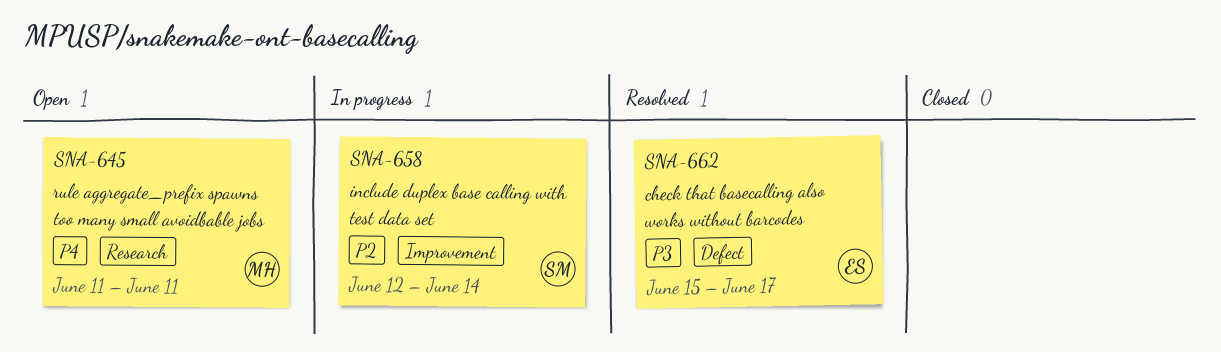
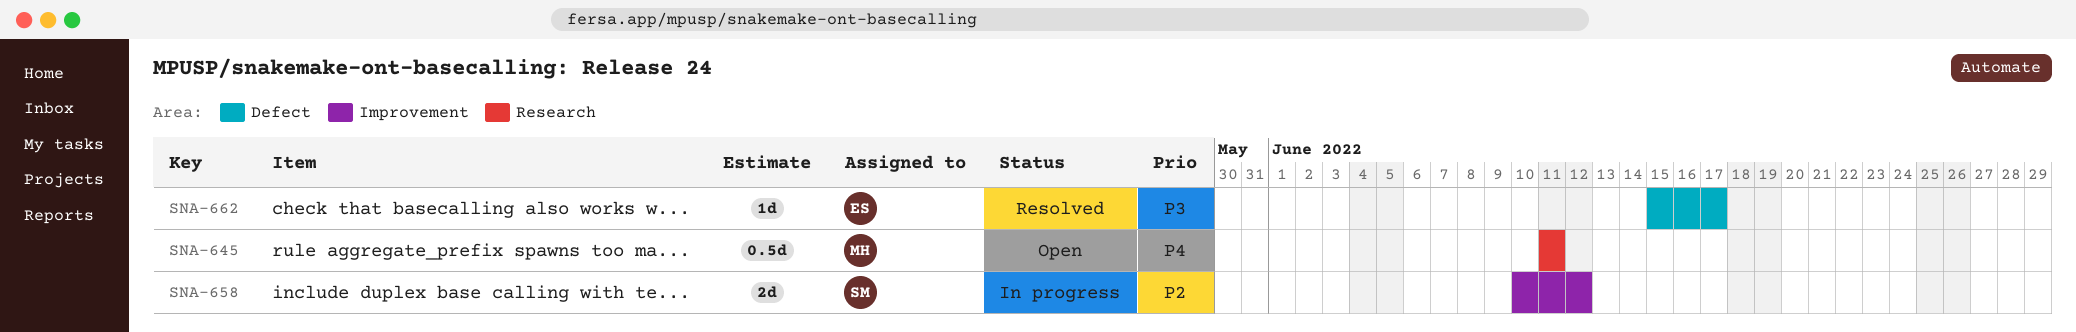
SNA-658, start: Jun 12 -> Jun 10
SNA-658, due: Jun 14 -> Jun 12

